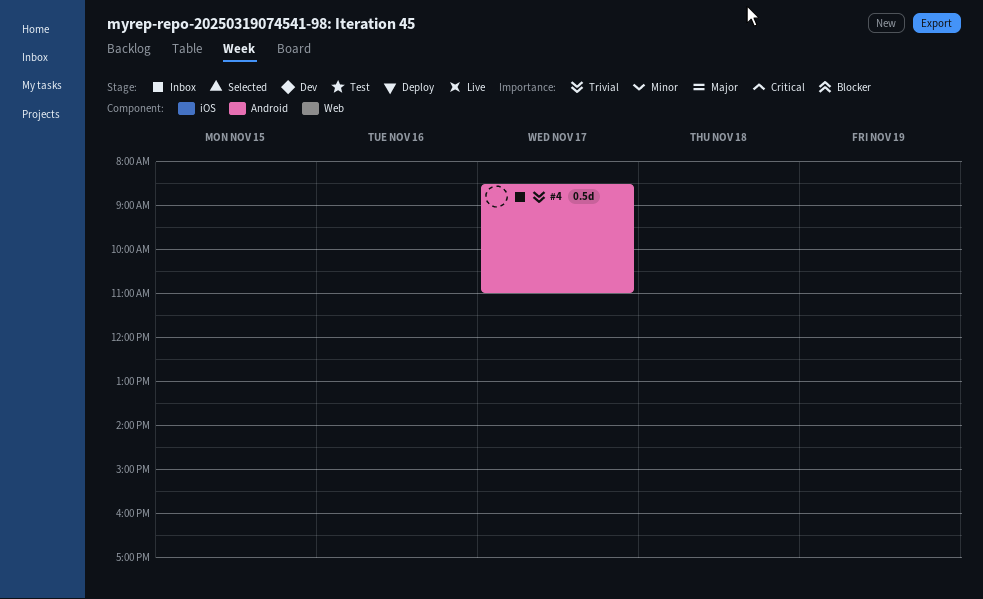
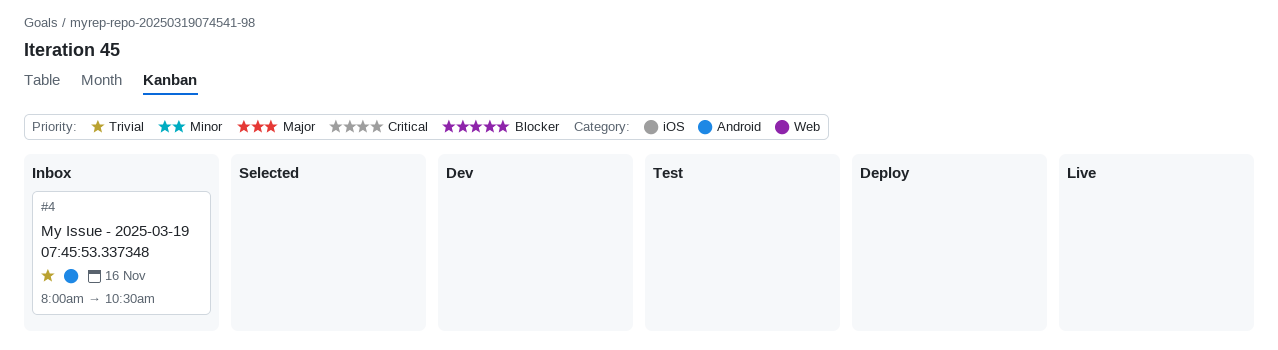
#4, day: Nov 17 -> Nov 16
#4, begins: 08:30 -> 08:00
#4, ends: 11:00 -> 10:30

